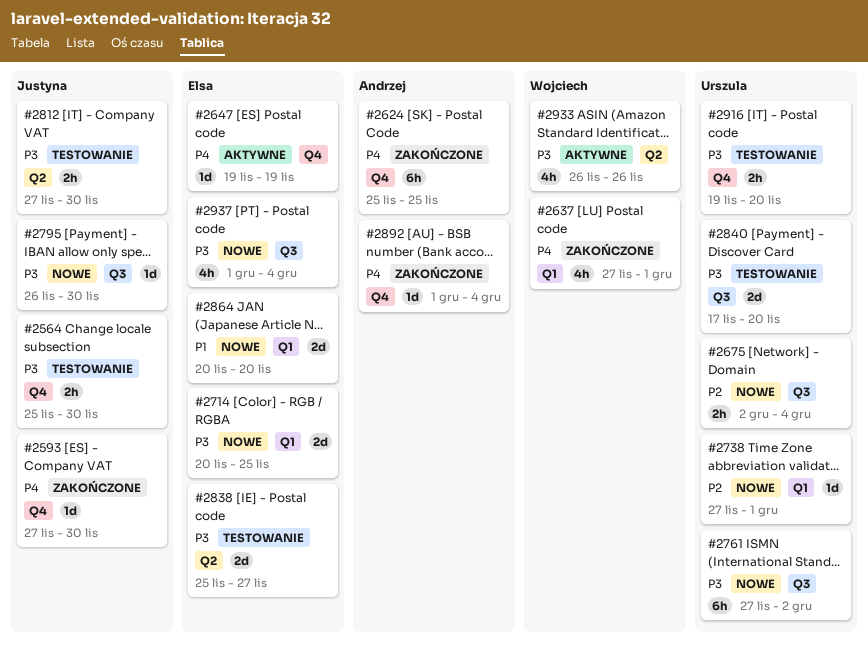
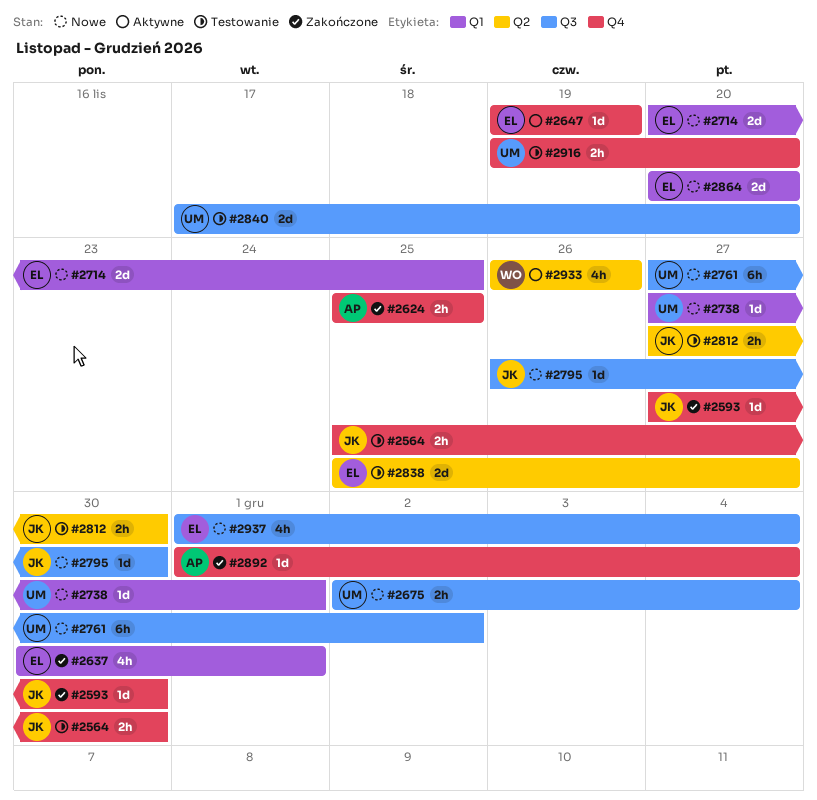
#2624, estimate: 6h -> 2h
#2637, owner: Wojciech -> Elsa
#2637, start: Nov 27 -> Nov 30

